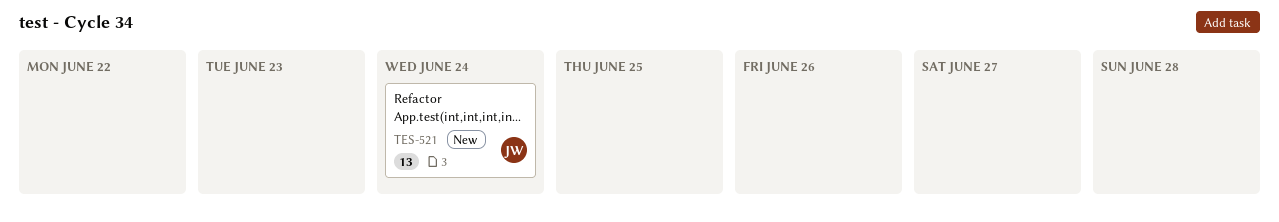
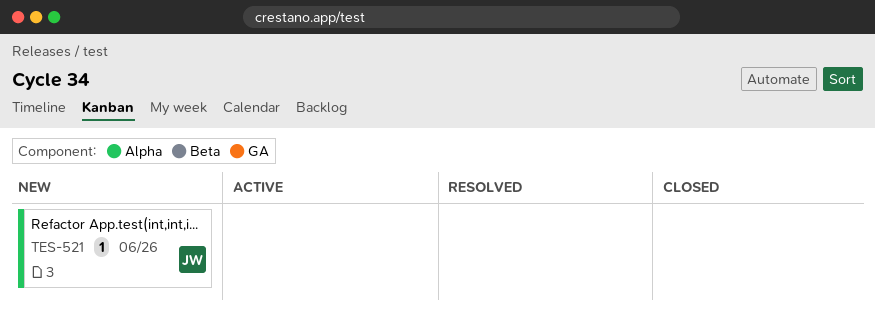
TES-521, estimate: 13 -> 1
TES-521, due: Jun 24 -> Jun 26

